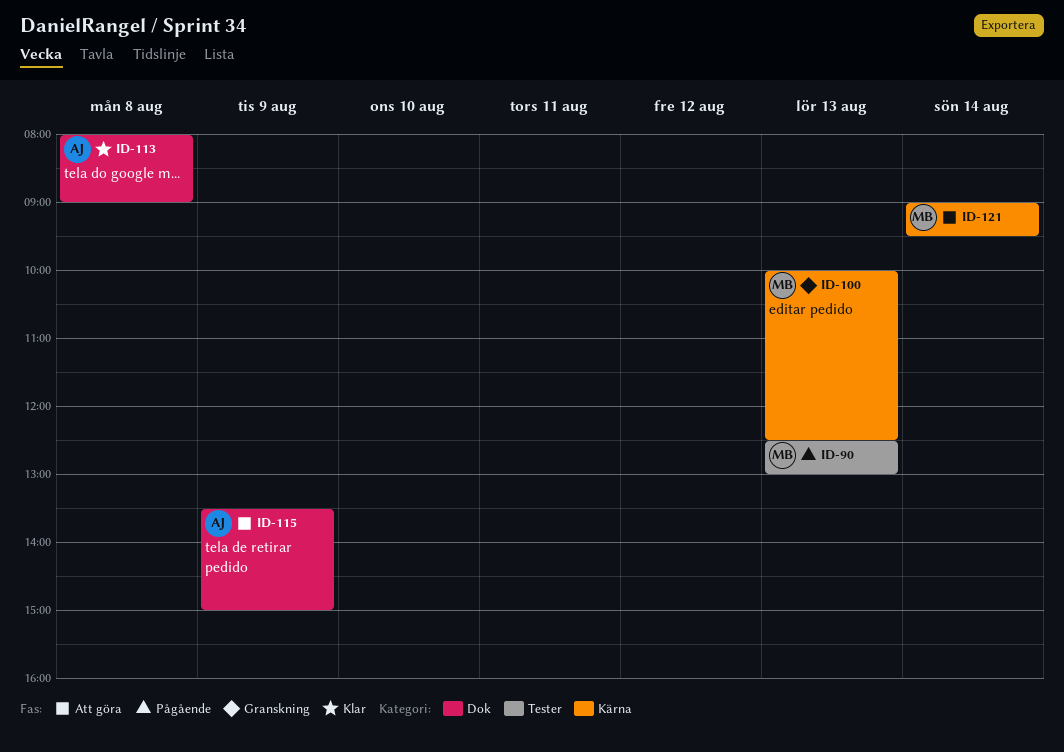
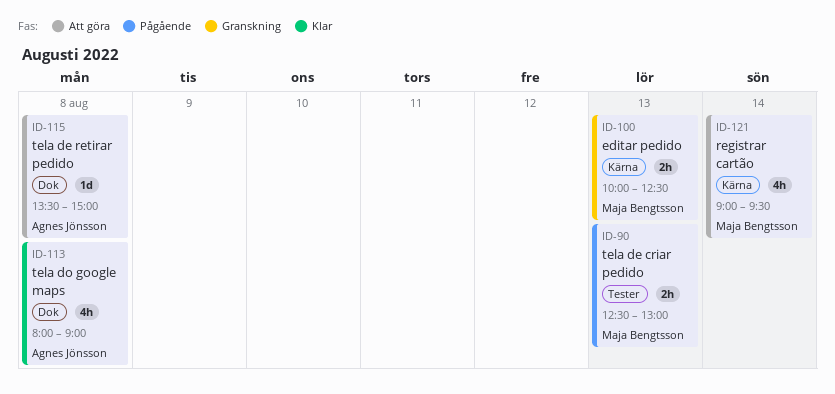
ID-115, day: Aug 9 -> Aug 8

